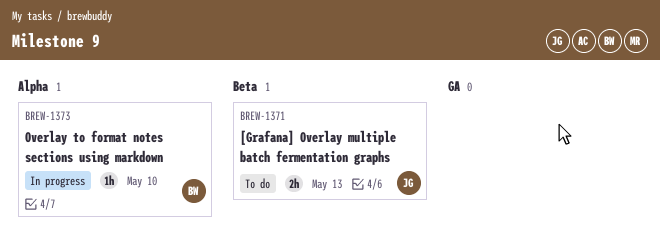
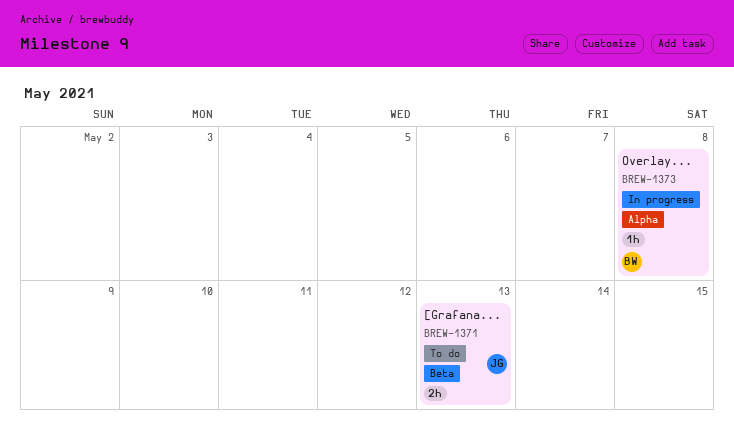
BREW-1373, due: May 10 -> May 8

